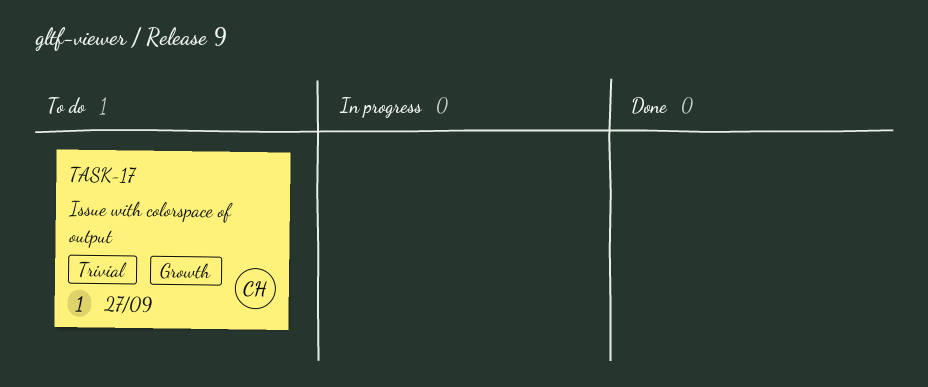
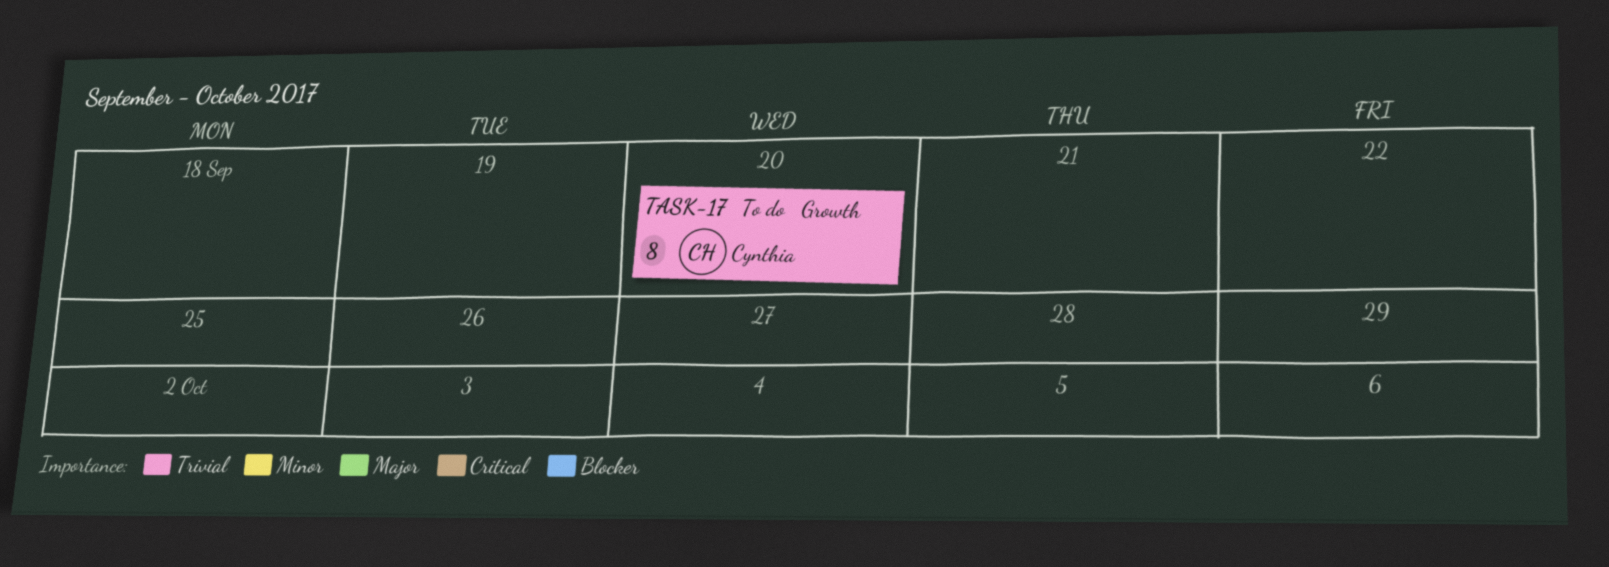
TASK-17, estimate: 1 -> 8
TASK-17, due: Sep 27 -> Sep 20

